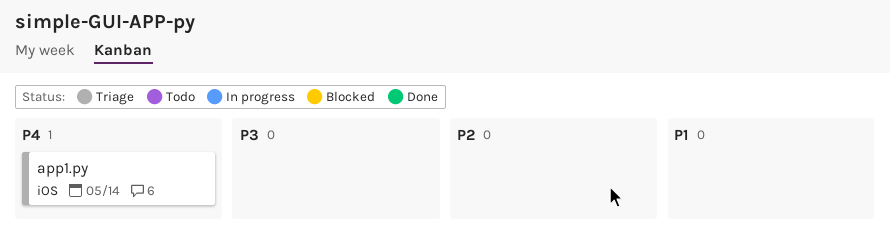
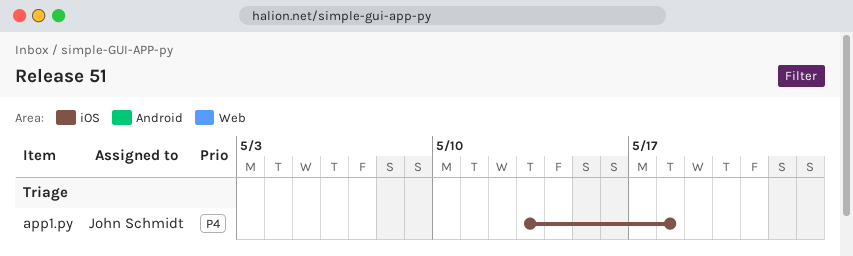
app1.py, due: May 14 -> May 18

